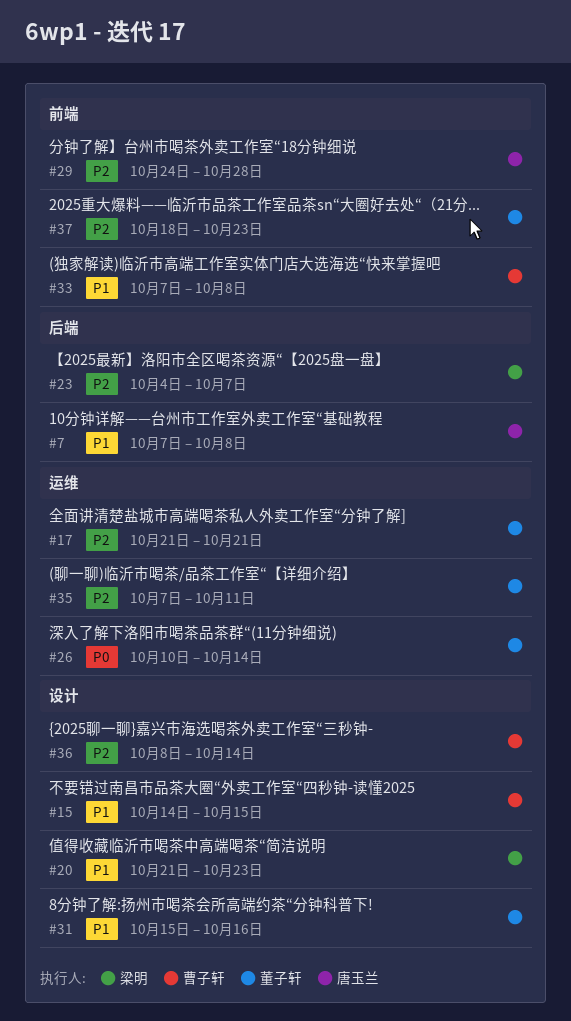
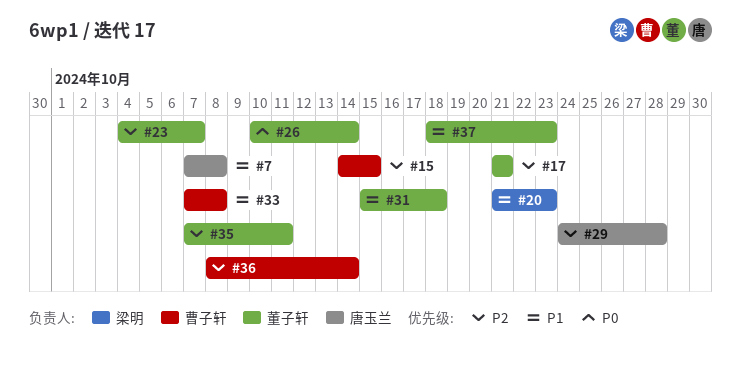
#15, priority: P1 -> P2
#23, owner: 梁明 -> 董子轩
#31, due: Oct 16 -> Oct 18
#37, priority: P2 -> P1

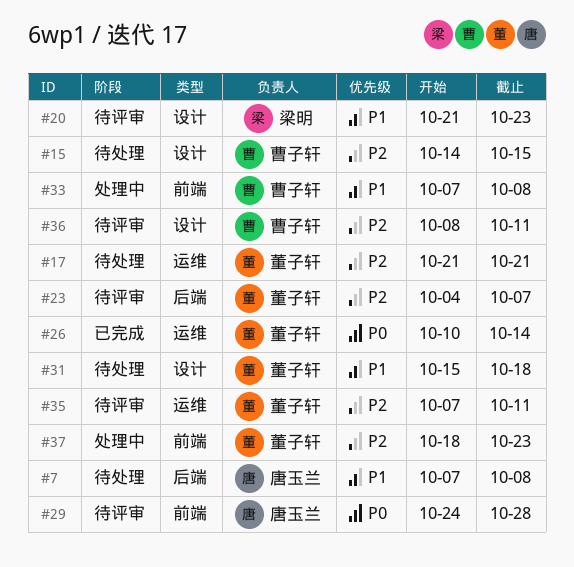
#29, priority: P2 -> P0
#36, due: Oct 14 -> Oct 11
#37, priority: P1 -> P2

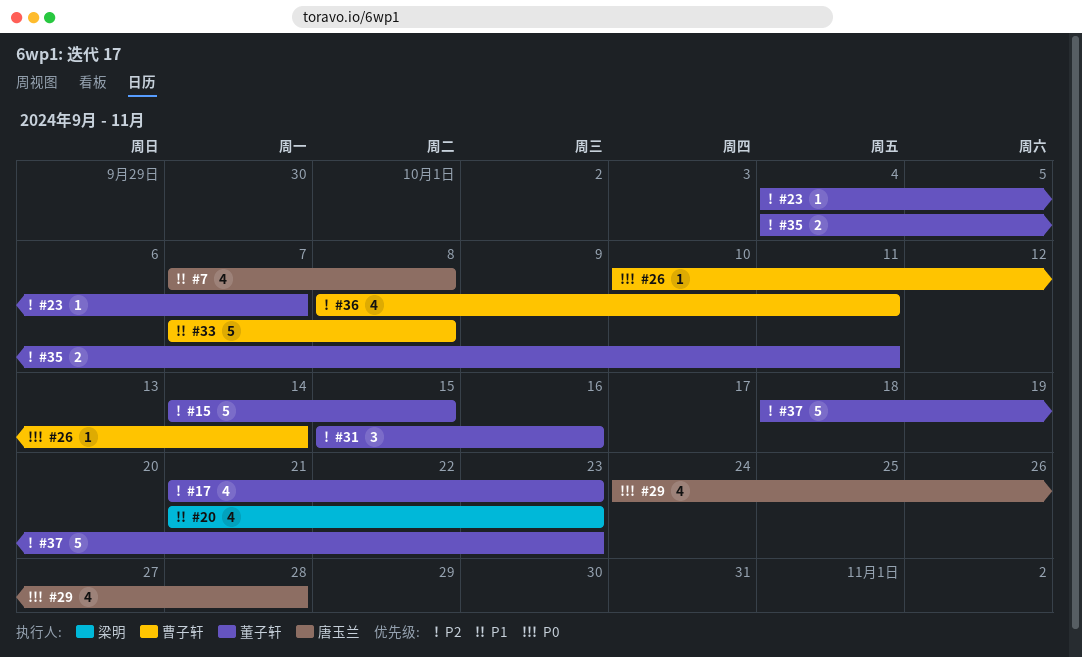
#15, owner: 曹子轩 -> 董子轩
#17, due: Oct 21 -> Oct 23
#26, owner: 董子轩 -> 曹子轩
#31, priority: P1 -> P2
#31, due: Oct 18 -> Oct 16
#35, start: Oct 7 -> Oct 4

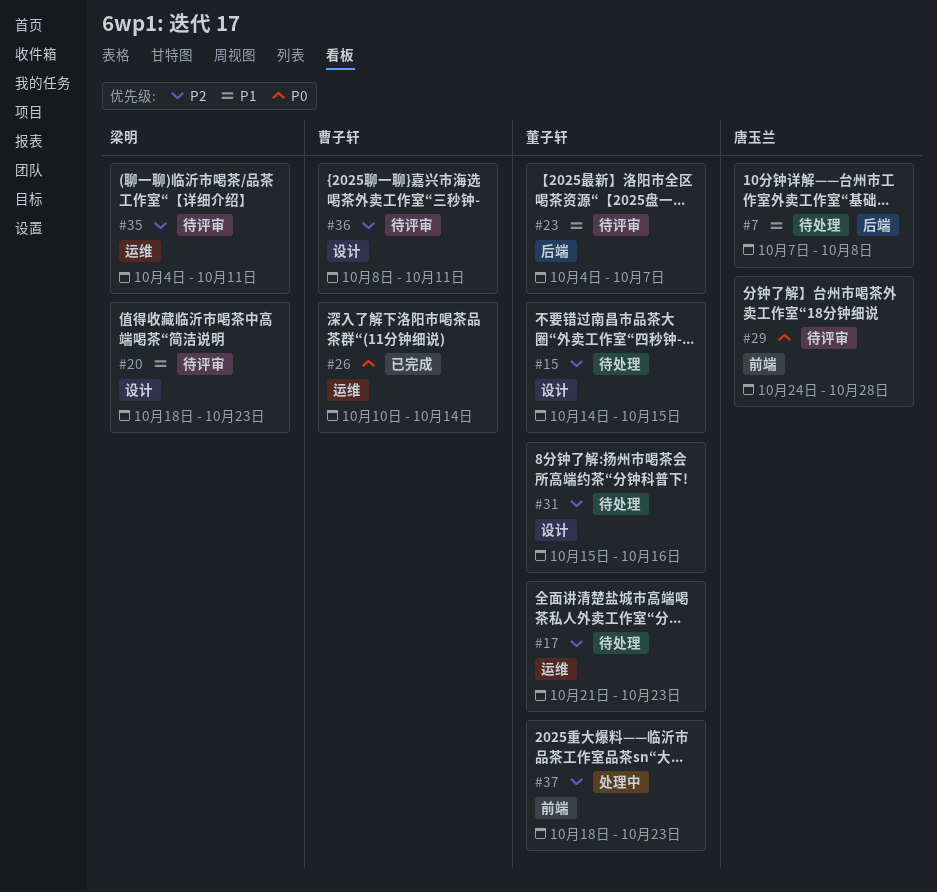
#20, start: Oct 21 -> Oct 18
#23, priority: P2 -> P1
#33: present -> none
#35, owner: 董子轩 -> 梁明

